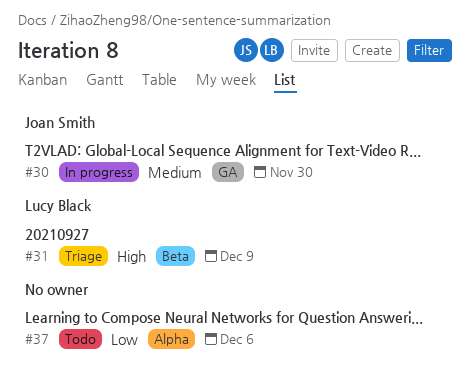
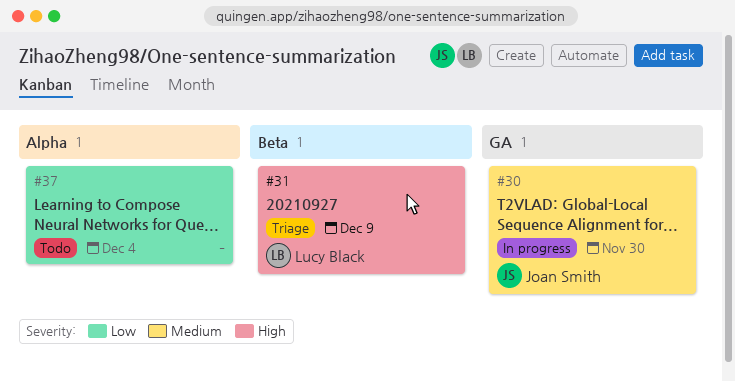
#37, due: Dec 6 -> Dec 4

